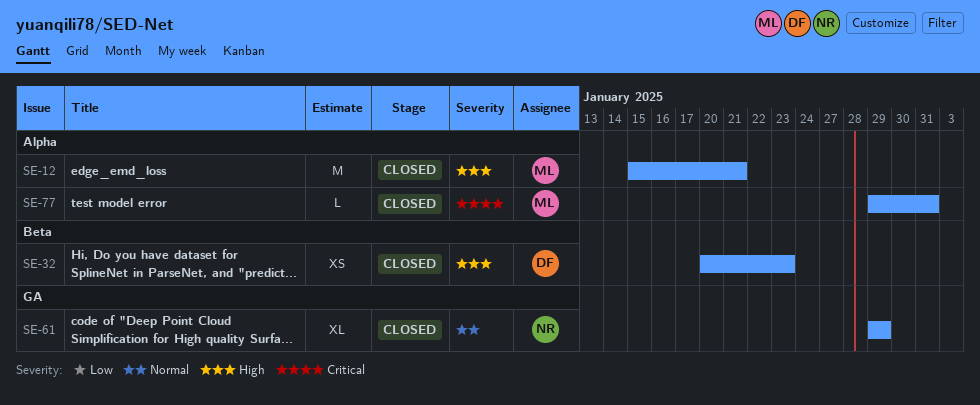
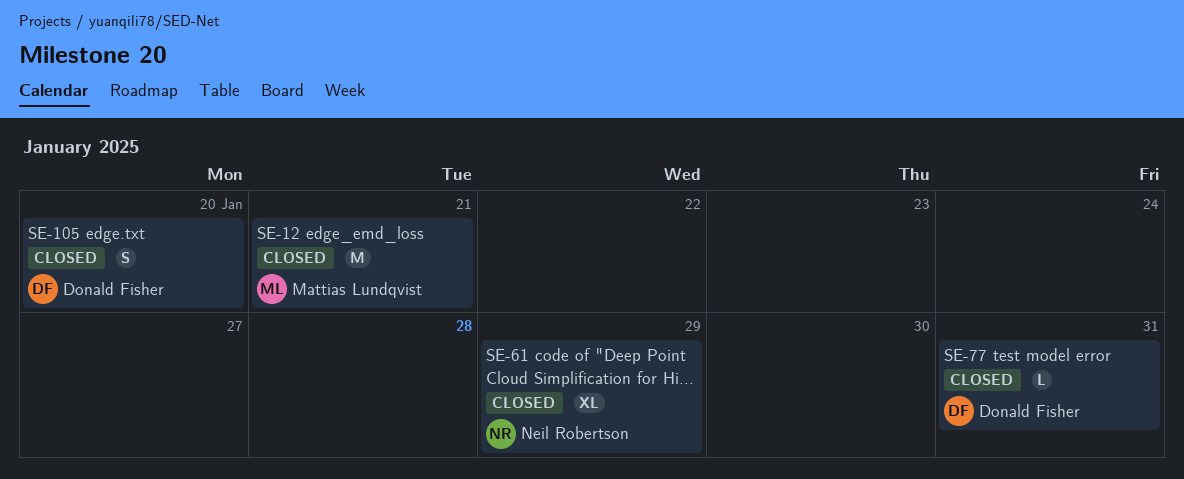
SE-32: present -> none
SE-77, owner: Mattias Lundqvist -> Donald Fisher
SE-105: none -> present

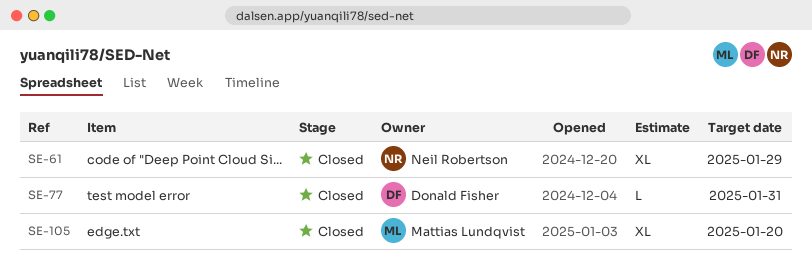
SE-12: present -> none
SE-105, owner: Donald Fisher -> Mattias Lundqvist
SE-105, estimate: S -> XL

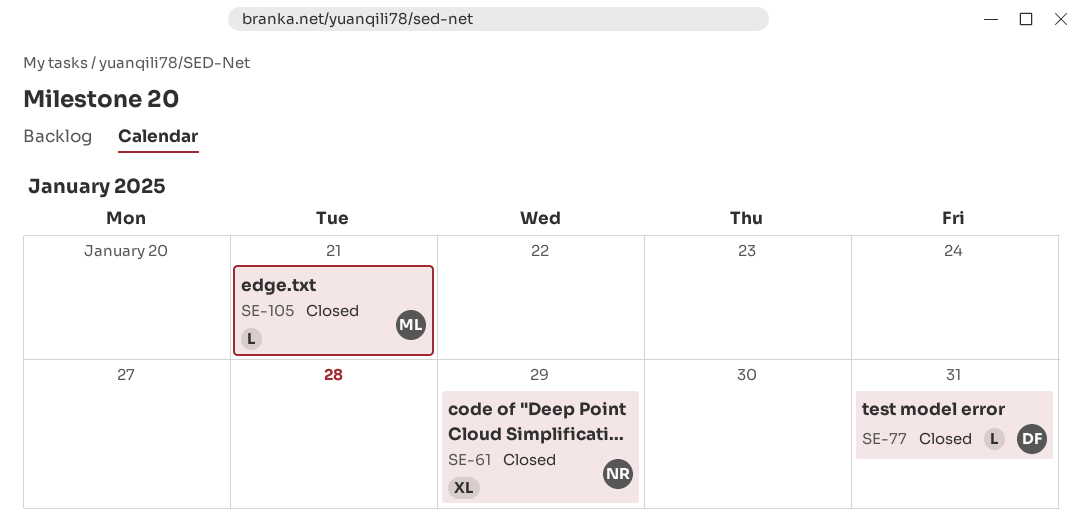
SE-105, estimate: XL -> L
SE-105, due: Jan 20 -> Jan 21

